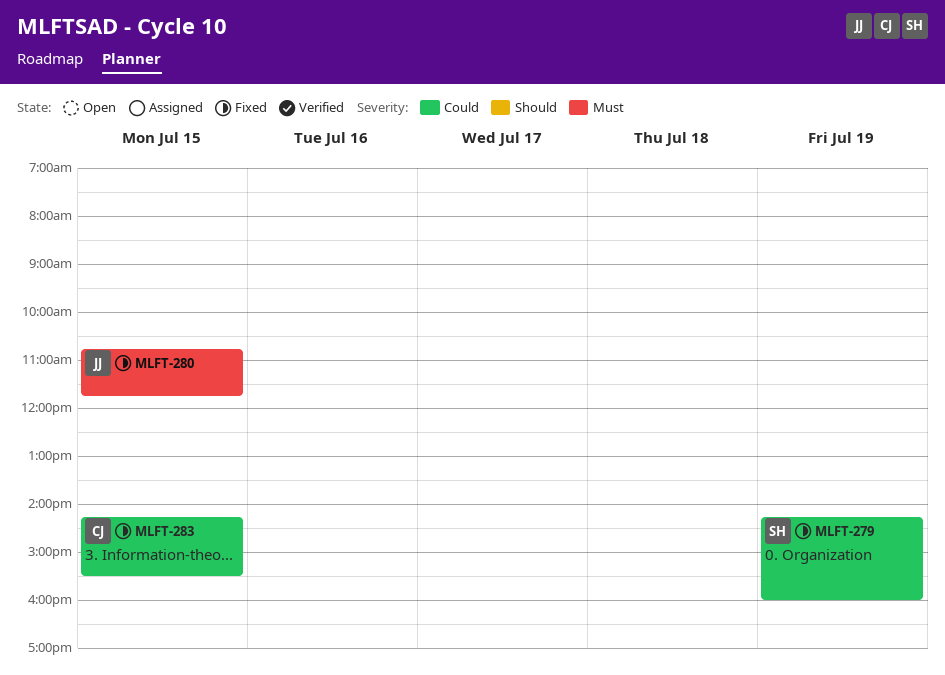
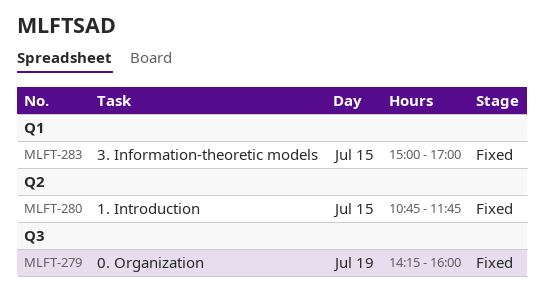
MLFT-283, begins: 14:15 -> 15:00
MLFT-283, ends: 15:30 -> 17:00

